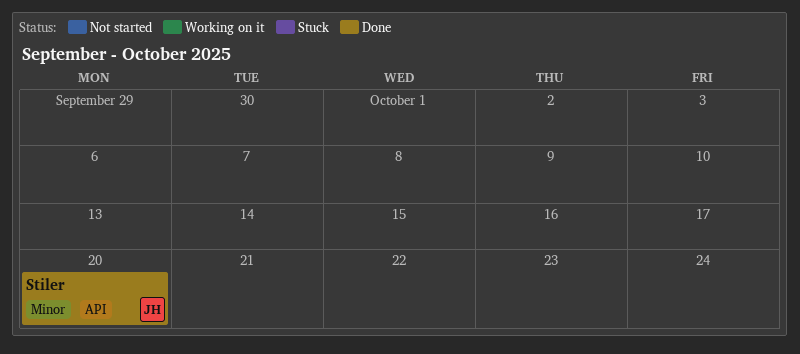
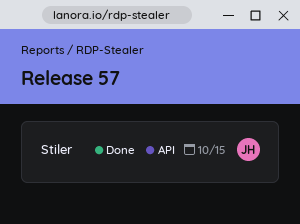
Stiler, due: Oct 20 -> Oct 15

